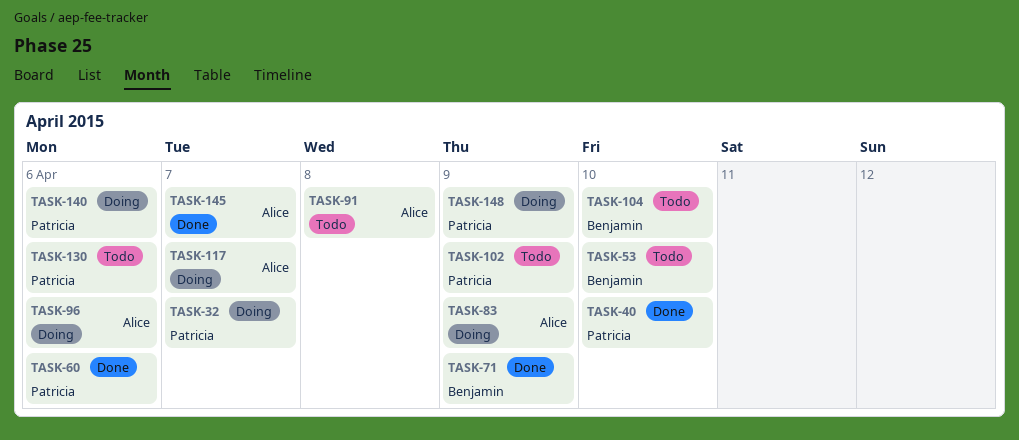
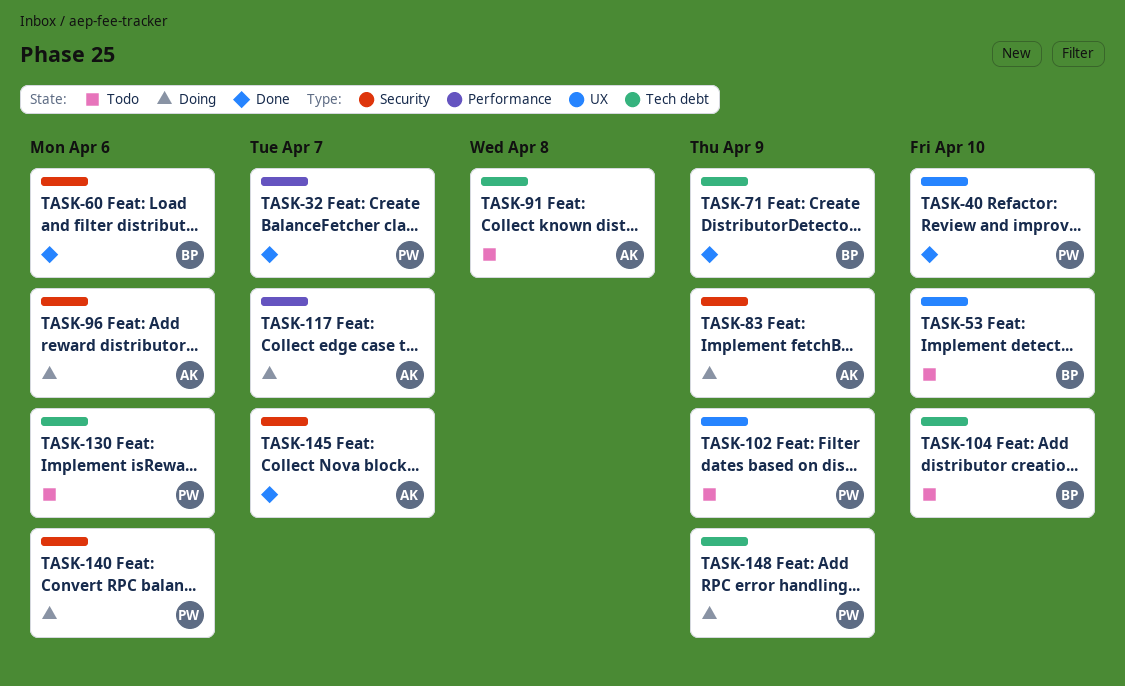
TASK-32, status: Doing -> Done
TASK-60, owner: Patricia -> Benjamin

